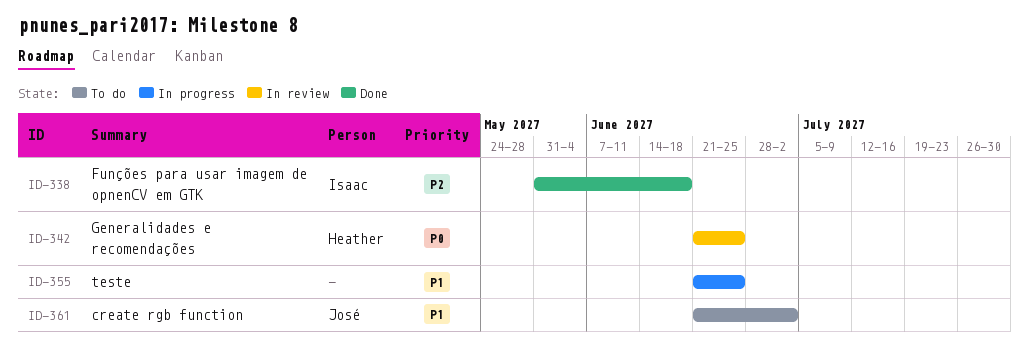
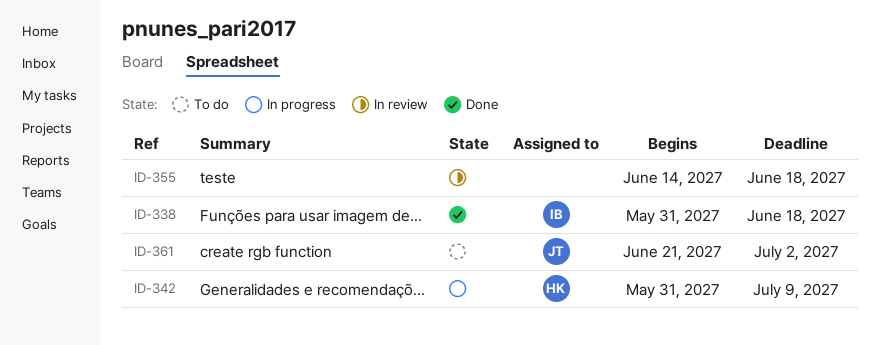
ID-342, status: In review -> In progress
ID-342, start: Jun 21 -> May 31
ID-342, due: Jun 25 -> Jul 9
ID-355, status: In progress -> In review
ID-355, start: Jun 21 -> Jun 14
ID-355, due: Jun 25 -> Jun 18

